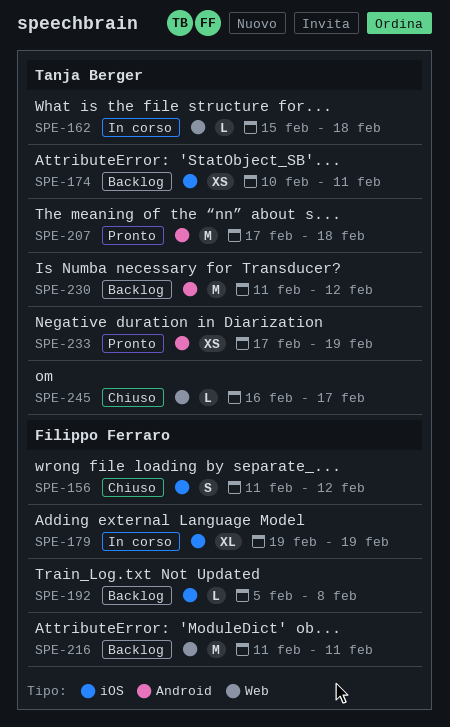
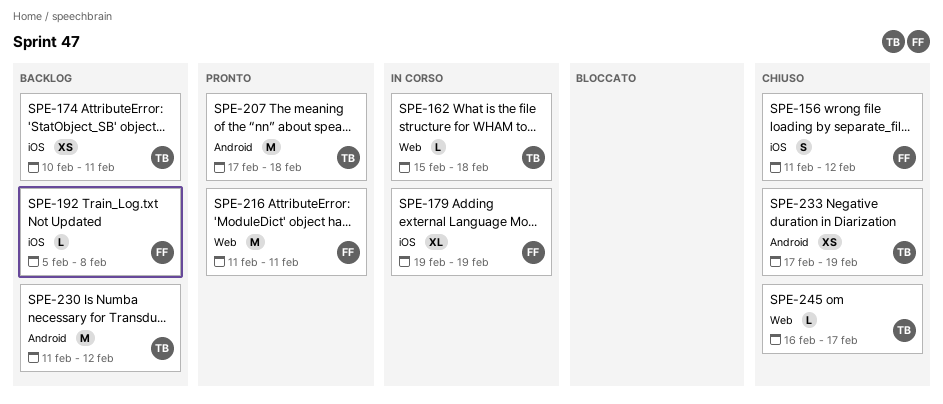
SPE-216, status: Backlog -> Pronto
SPE-233, status: Pronto -> Chiuso

